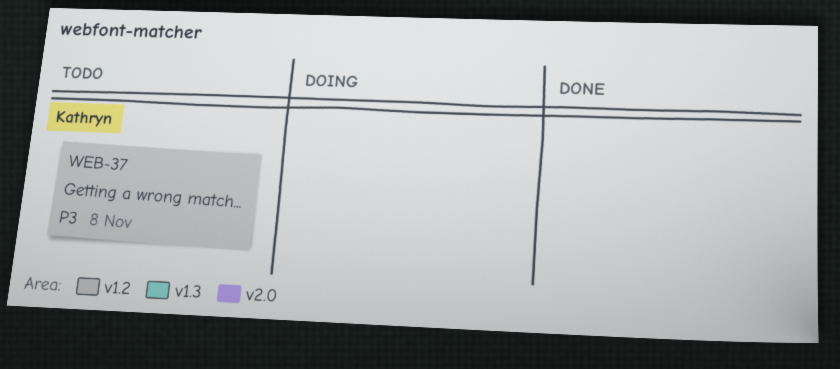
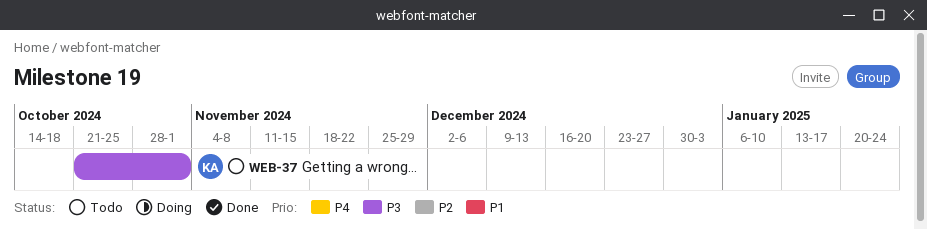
WEB-37, due: Nov 8 -> Nov 1

